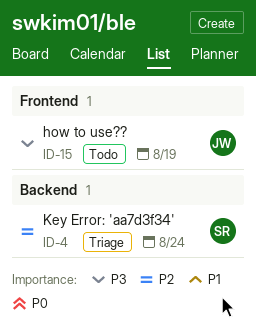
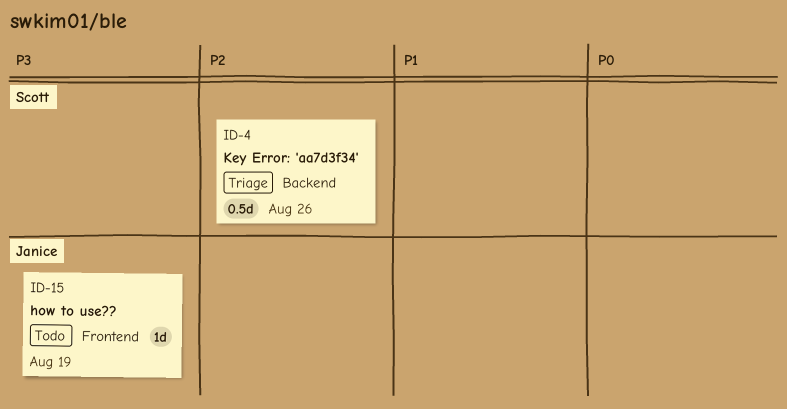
ID-4, due: Aug 24 -> Aug 26

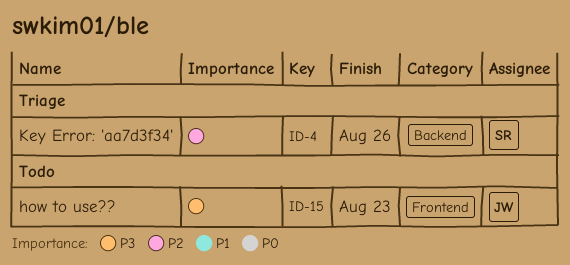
ID-15, due: Aug 19 -> Aug 23

